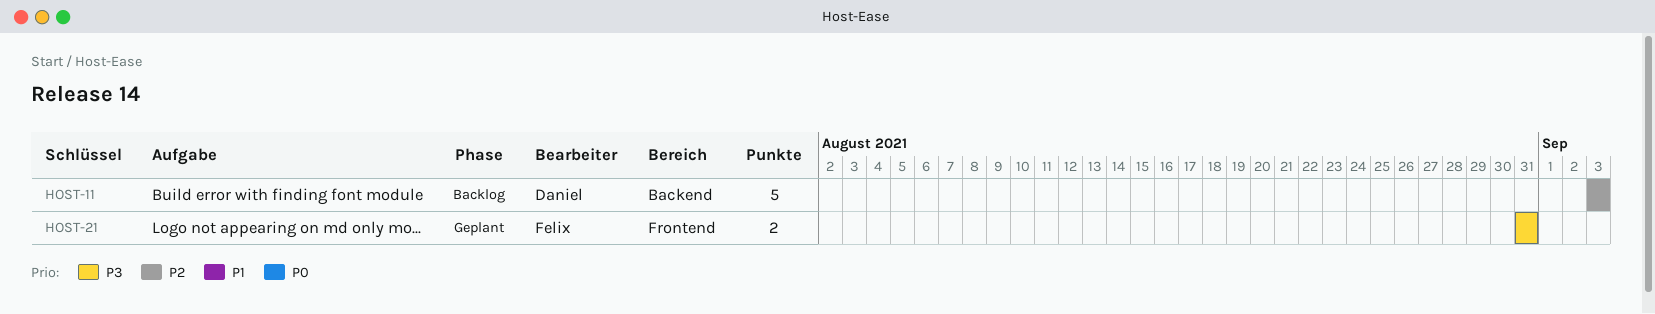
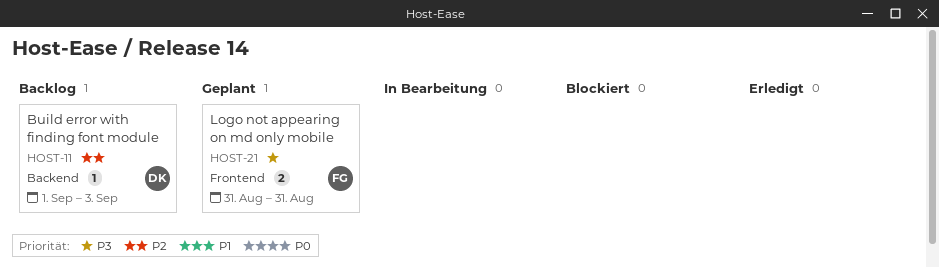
HOST-11, estimate: 5 -> 1
HOST-11, start: Sep 3 -> Sep 1

